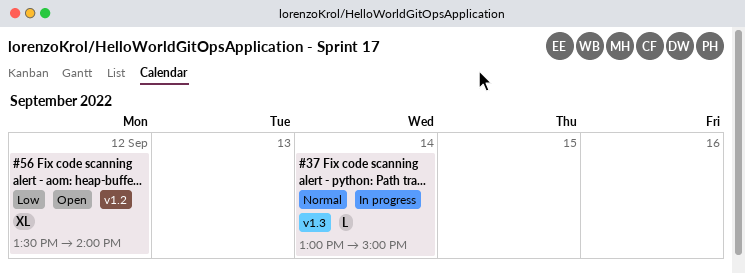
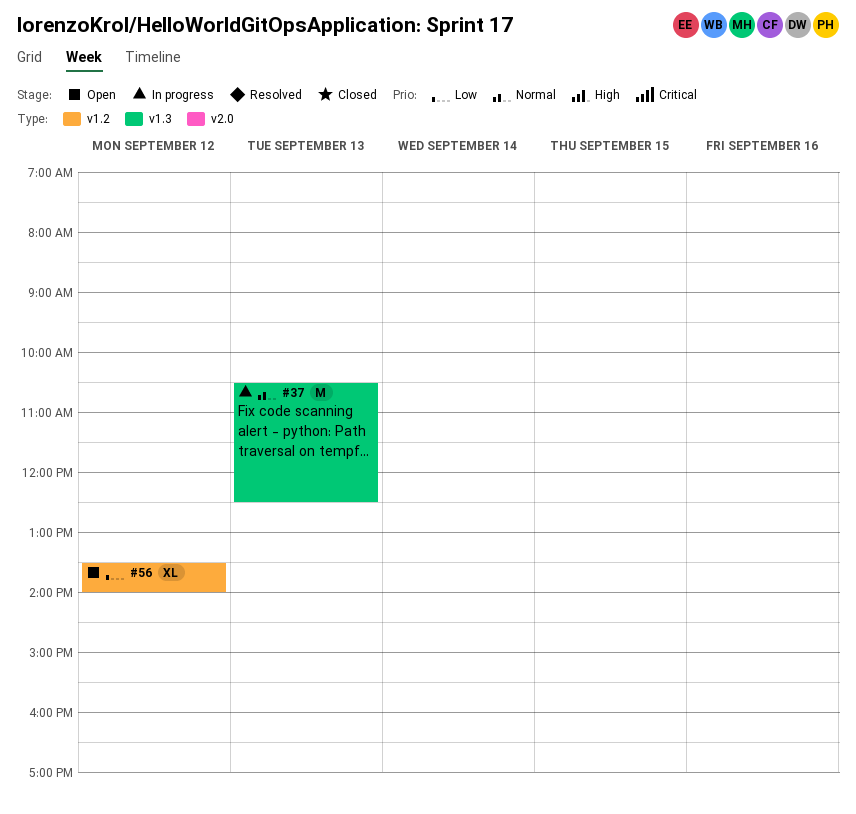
#37, estimate: L -> M
#37, day: Sep 14 -> Sep 13
#37, begins: 13:00 -> 10:30
#37, ends: 15:00 -> 12:30

